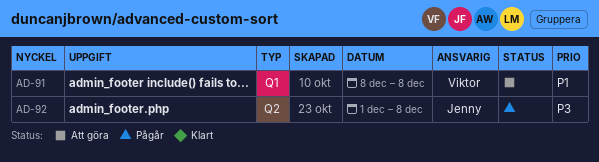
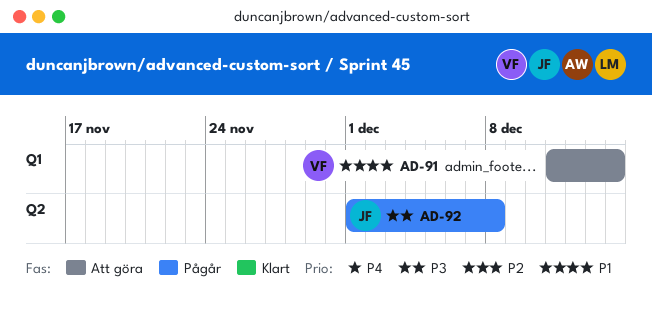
AD-91, start: Dec 8 -> Dec 11
AD-91, due: Dec 8 -> Dec 14

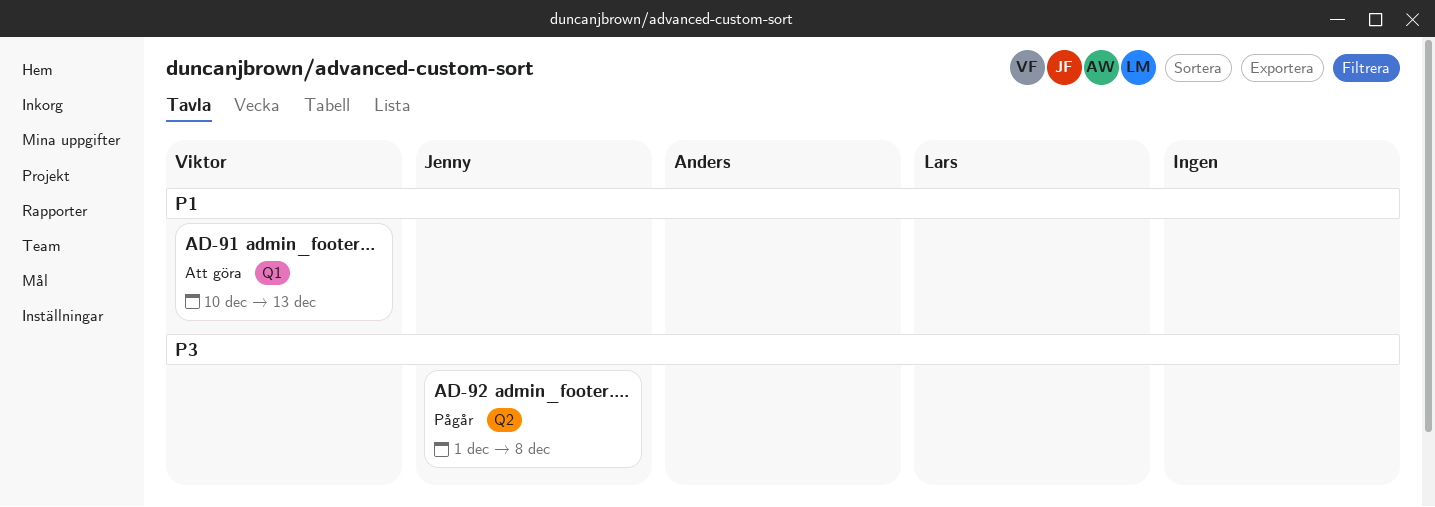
AD-91, start: Dec 11 -> Dec 10
AD-91, due: Dec 14 -> Dec 13

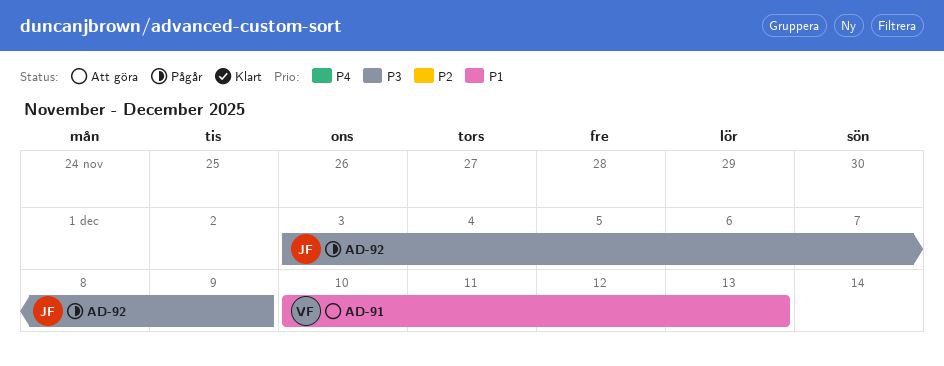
AD-92, start: Dec 1 -> Dec 3
AD-92, due: Dec 8 -> Dec 9

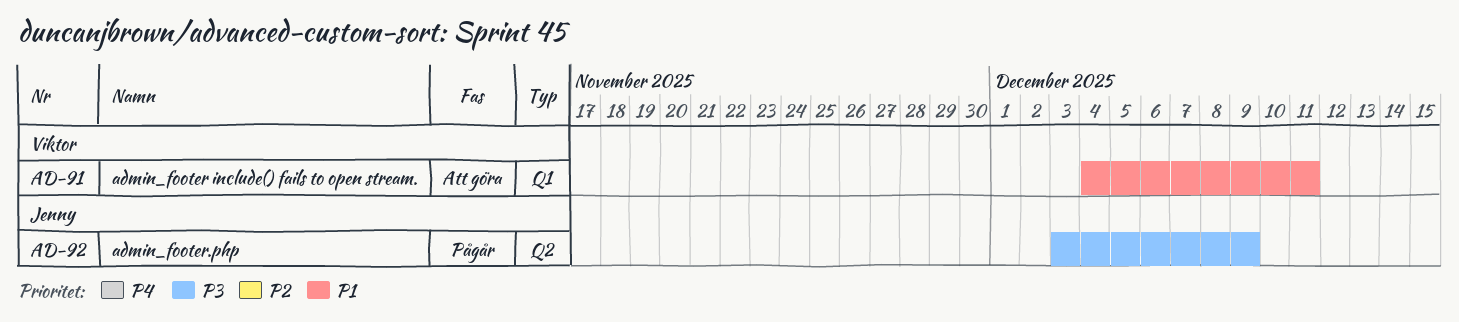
AD-91, start: Dec 10 -> Dec 4
AD-91, due: Dec 13 -> Dec 11

